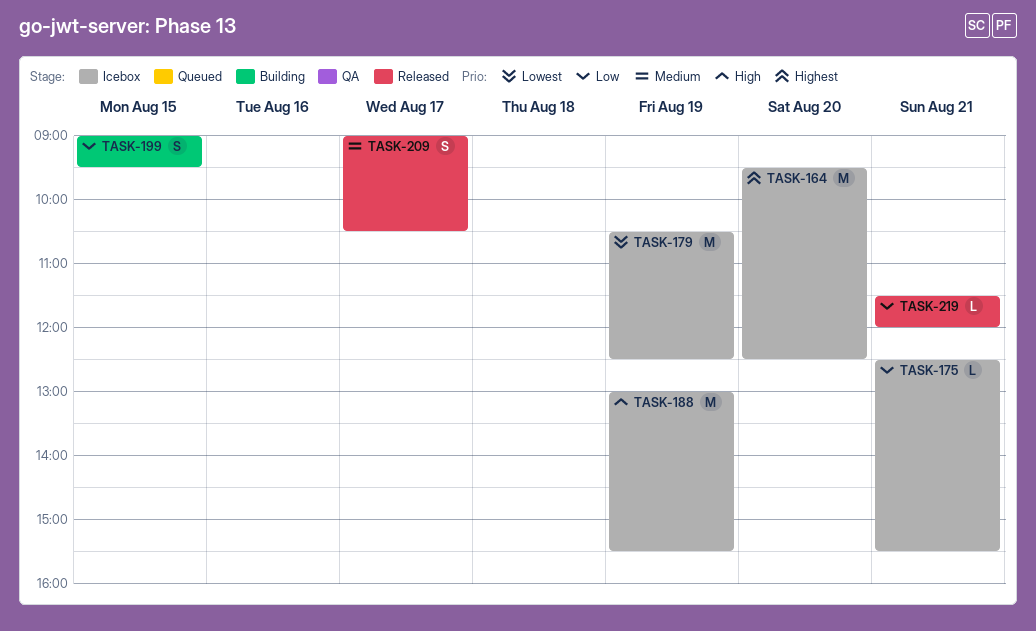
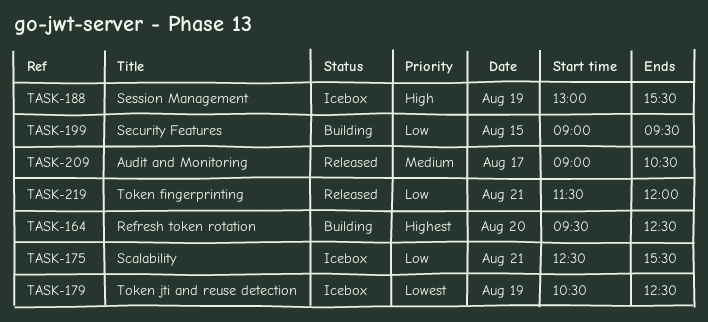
TASK-164, status: Icebox -> Building

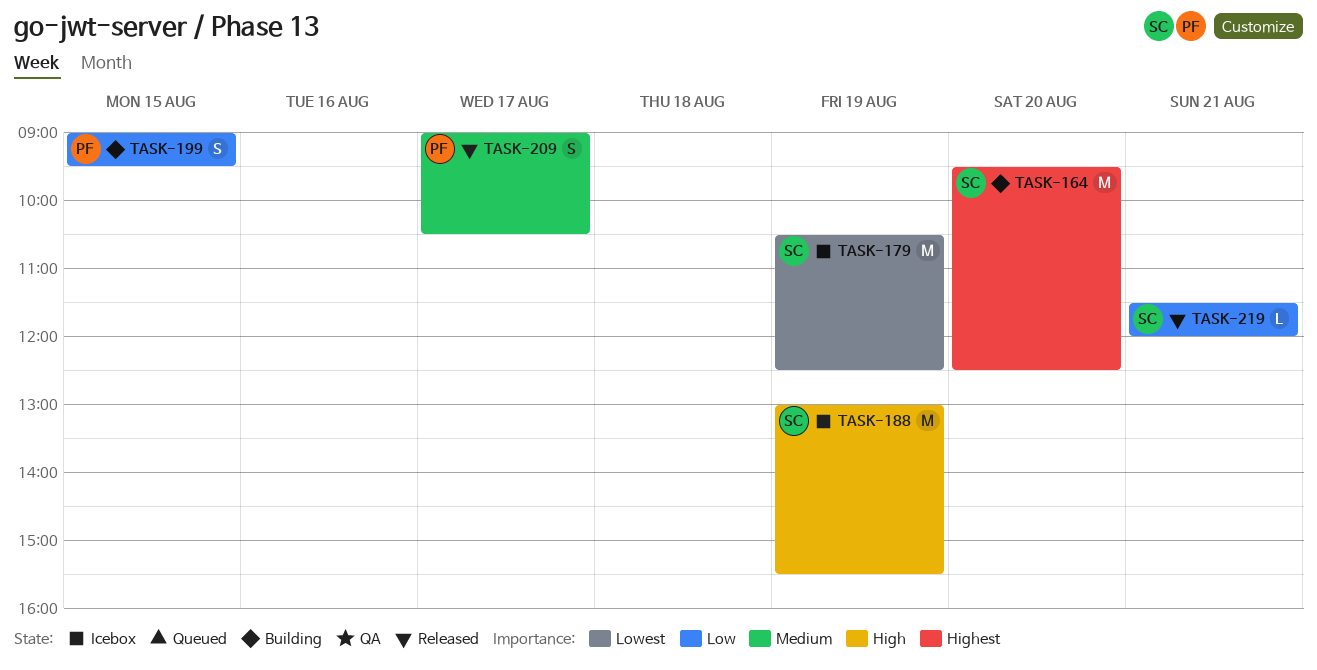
TASK-175: present -> none

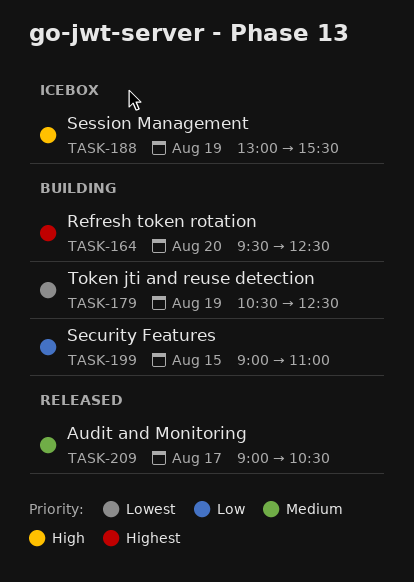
TASK-179, status: Icebox -> Building
TASK-199, ends: 09:30 -> 11:00
TASK-219: present -> none

